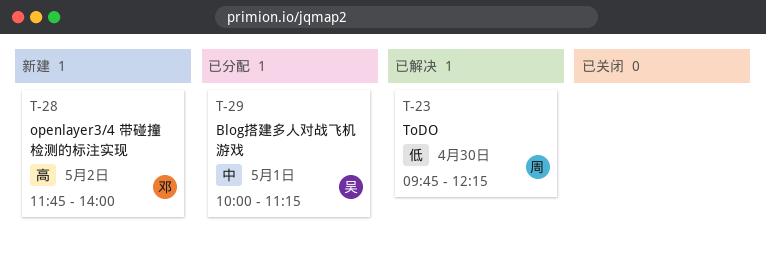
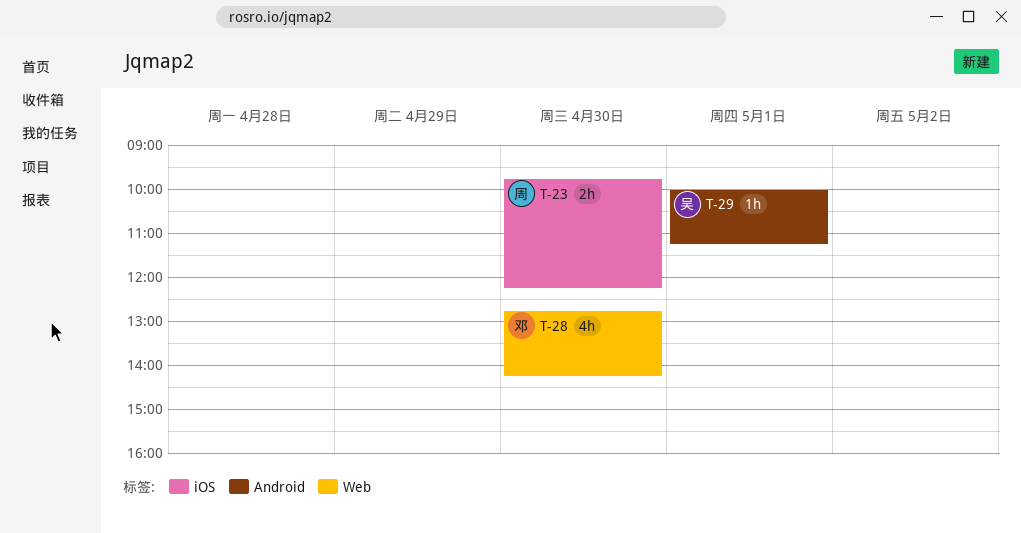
T-28, day: May 2 -> Apr 30
T-28, begins: 11:45 -> 12:45
T-28, ends: 14:00 -> 14:15

